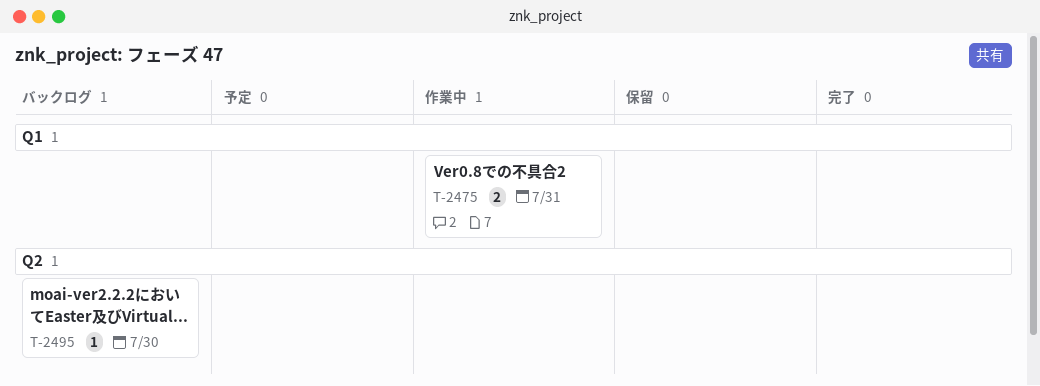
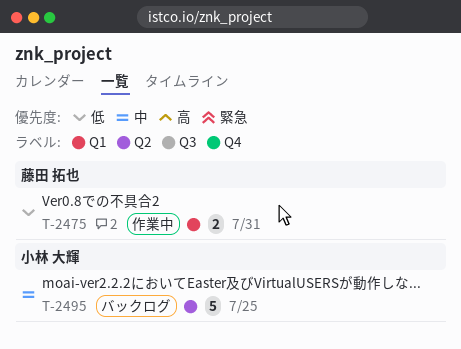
T-2495, estimate: 1 -> 5
T-2495, due: Jul 30 -> Jul 25

